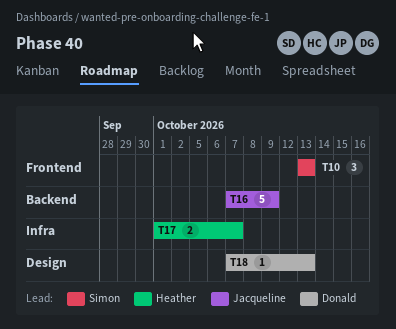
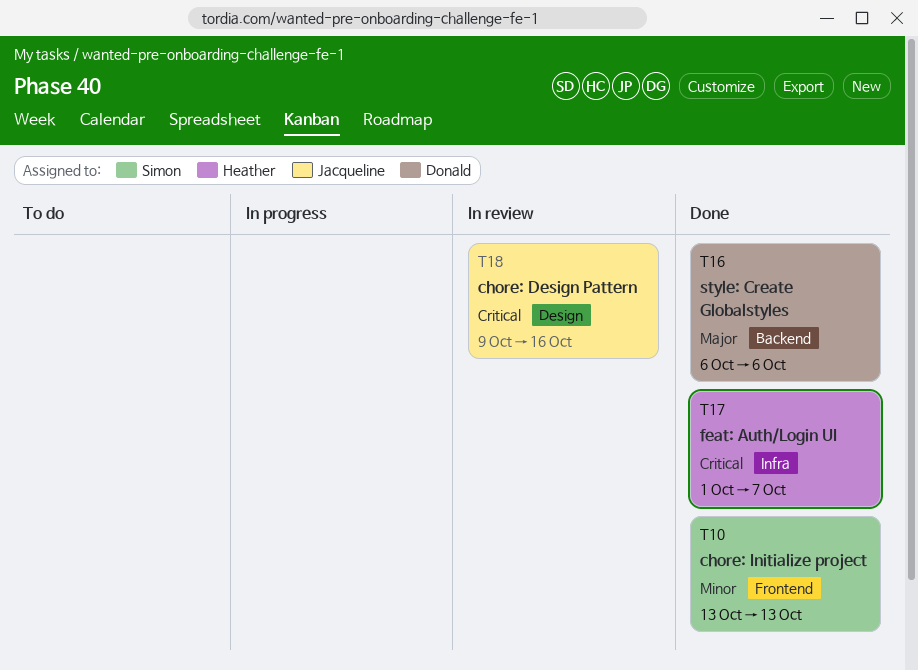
T16, owner: Jacqueline -> Donald
T16, start: Oct 7 -> Oct 6
T16, due: Oct 9 -> Oct 6
T18, owner: Donald -> Jacqueline
T18, start: Oct 7 -> Oct 9
T18, due: Oct 13 -> Oct 16

